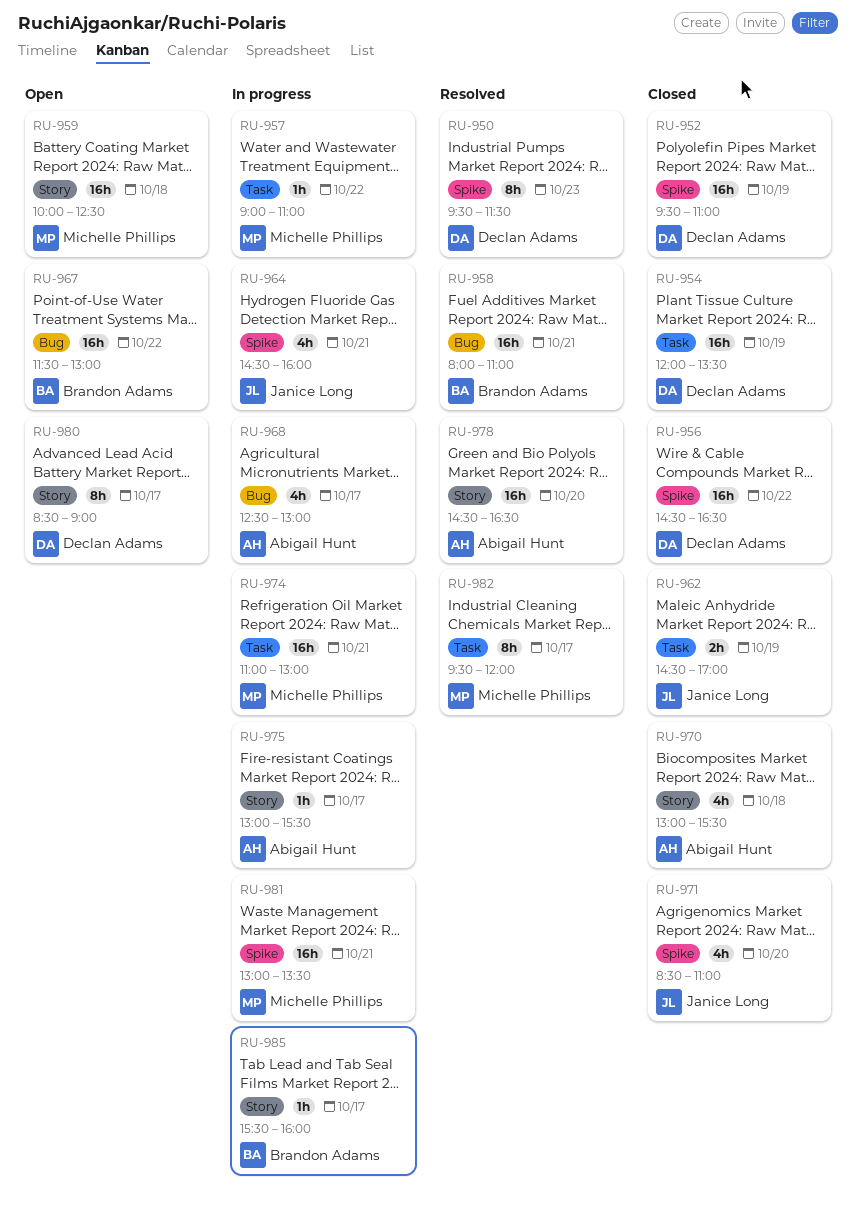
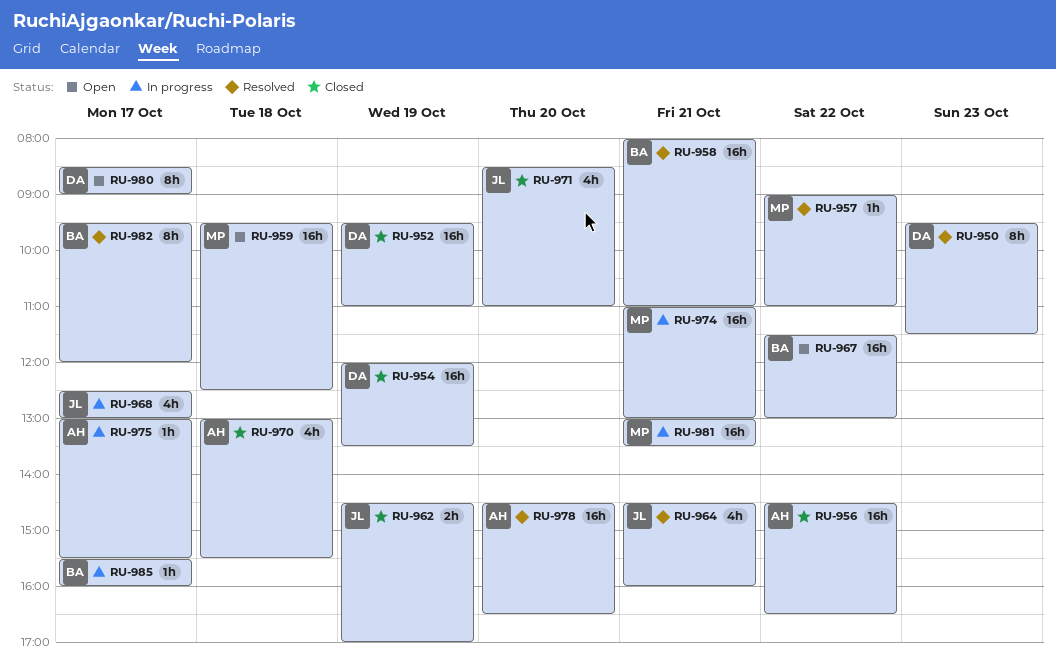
RU-956, owner: Declan Adams -> Abigail Hunt
RU-957, status: In progress -> Resolved
RU-959, begins: 10:00 -> 09:30
RU-964, status: In progress -> Resolved
RU-968, owner: Abigail Hunt -> Janice Long
RU-982, owner: Michelle Phillips -> Brandon Adams

